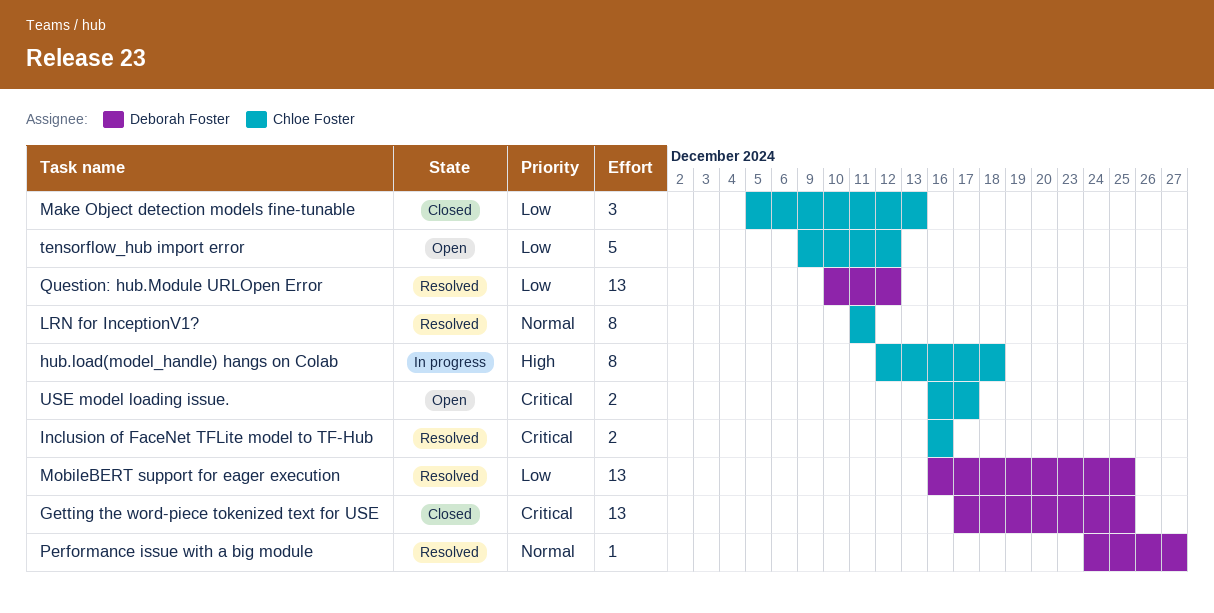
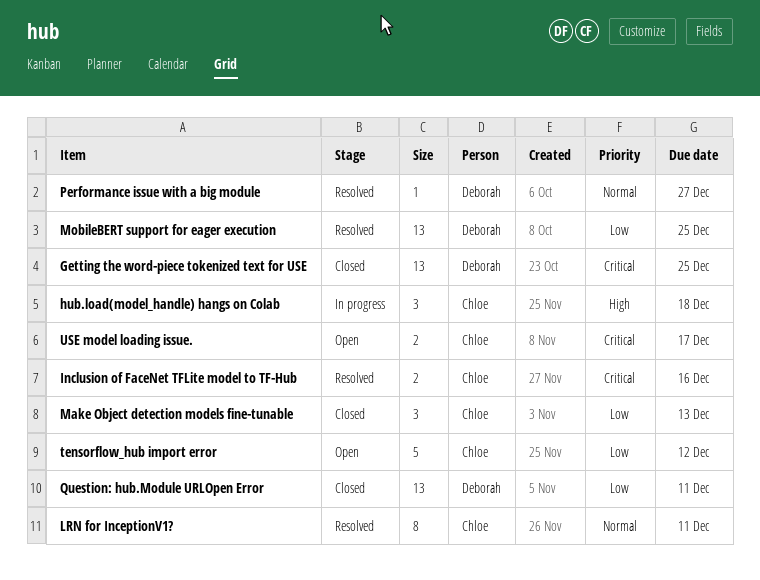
hub.load(model_handle) hangs on Colab, estimate: 8 -> 3
Question: hub.Module URLOpen Error, status: Resolved -> Closed
Question: hub.Module URLOpen Error, due: Dec 12 -> Dec 11

